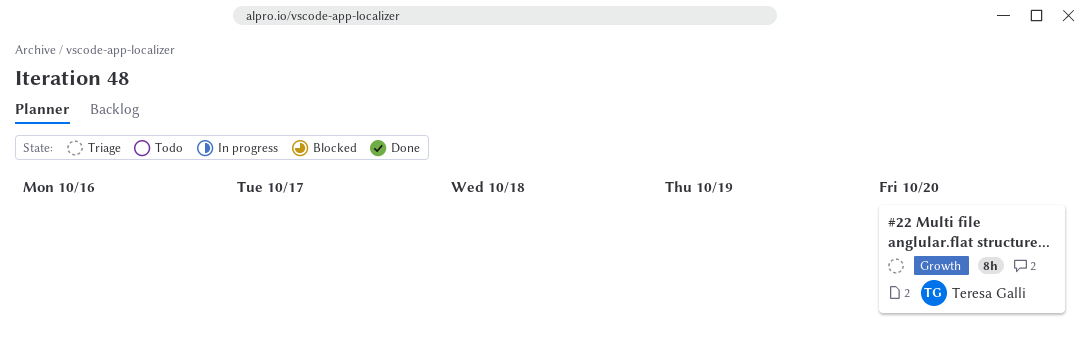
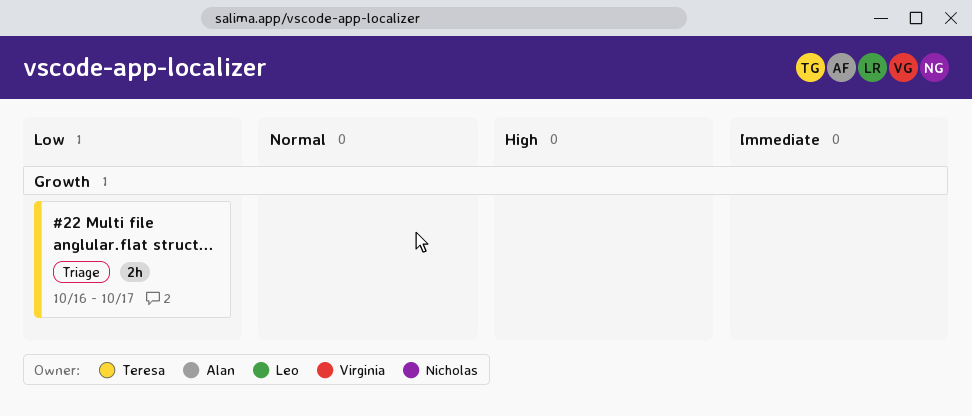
#22, estimate: 8h -> 2h
#22, due: Oct 20 -> Oct 17

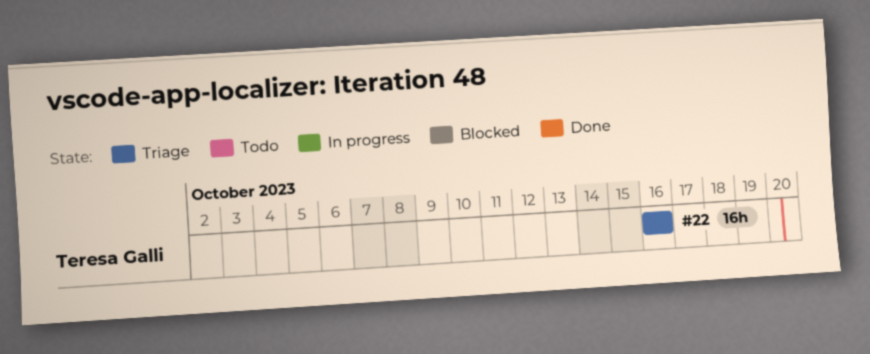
#22, estimate: 2h -> 16h
#22, due: Oct 17 -> Oct 16

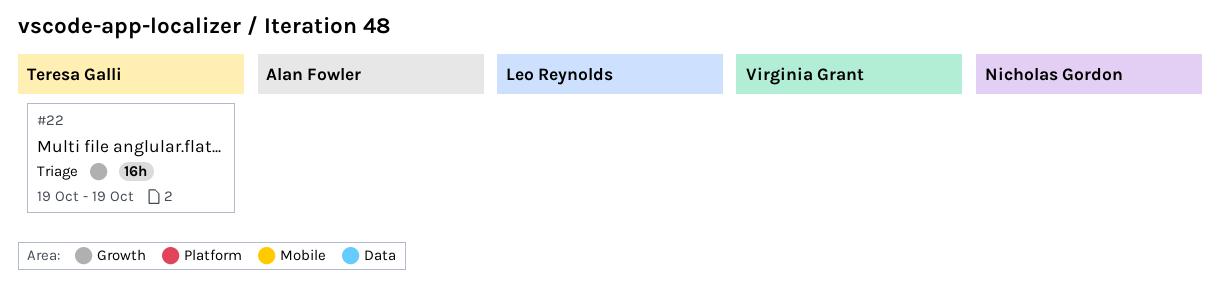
#22, start: Oct 16 -> Oct 19
#22, due: Oct 16 -> Oct 19

